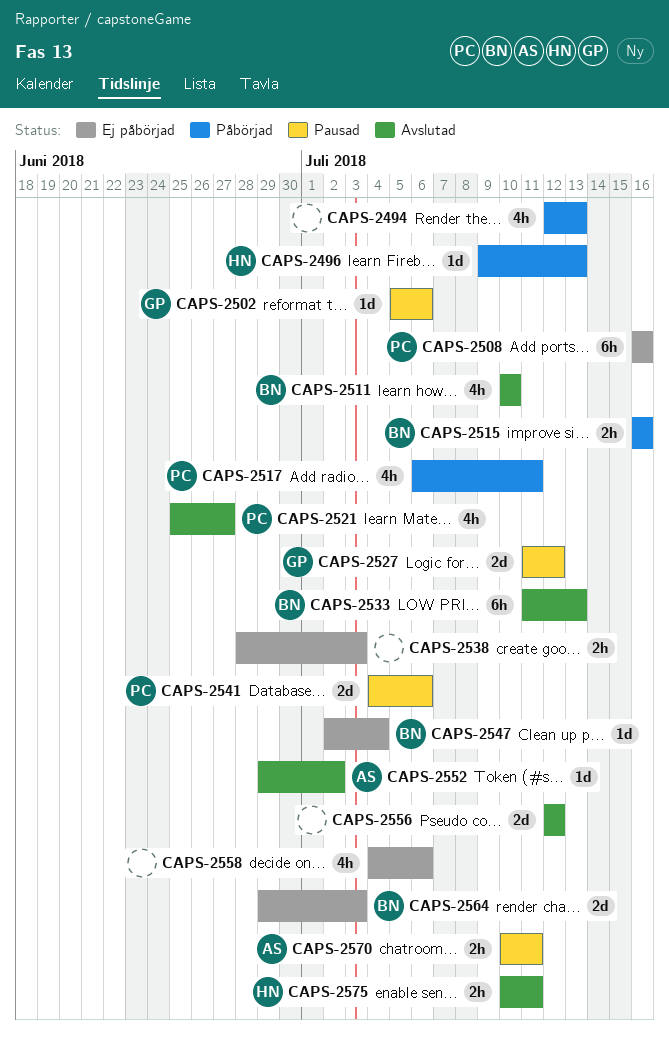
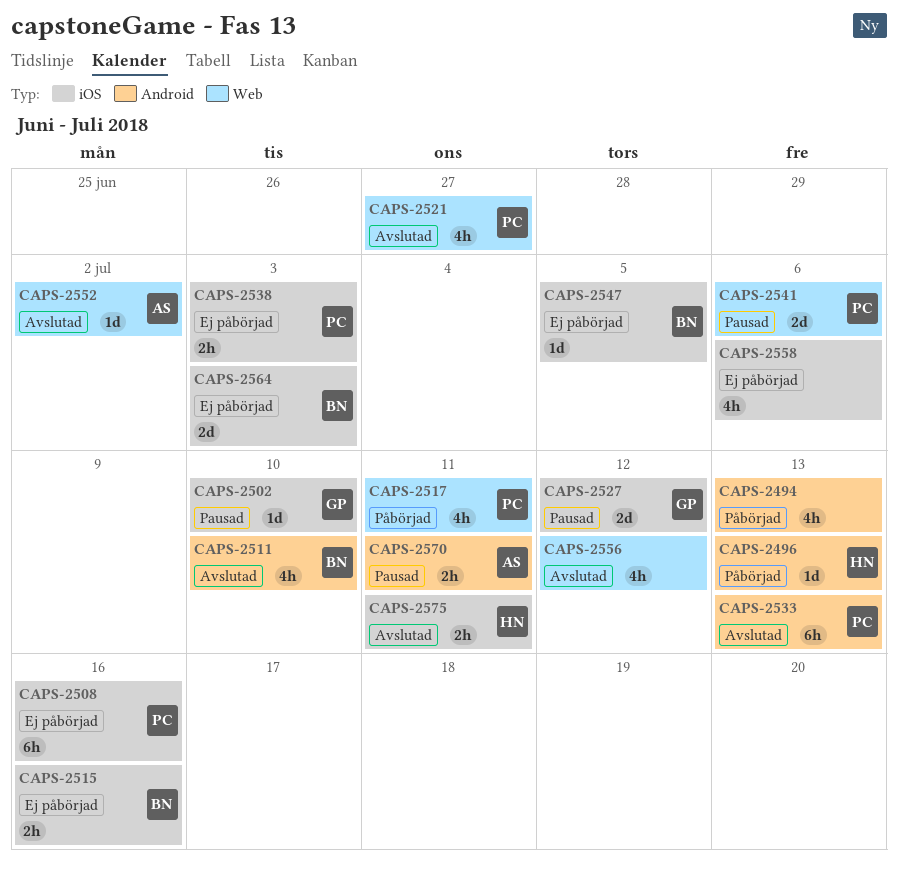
CAPS-2502, due: Jul 6 -> Jul 10
CAPS-2515, status: Påbörjad -> Ej påbörjad
CAPS-2533, owner: BN -> PC
CAPS-2538, owner: none -> PC
CAPS-2547, due: Jul 4 -> Jul 5
CAPS-2556, estimate: 2d -> 4h

